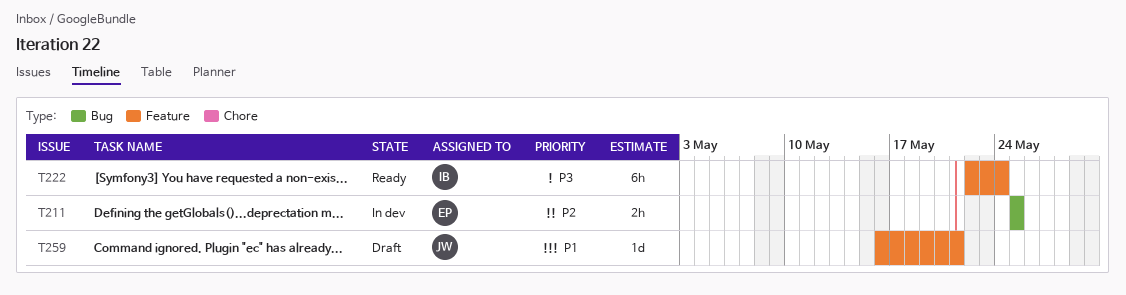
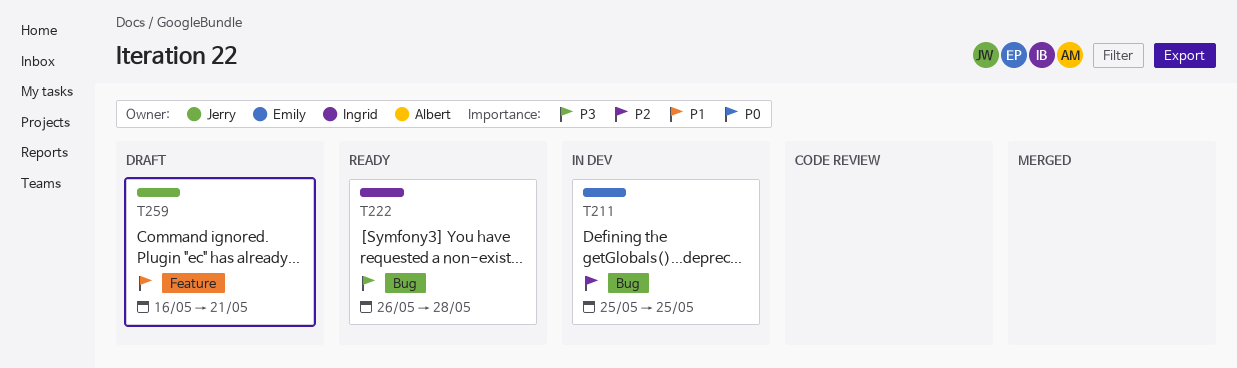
T222, label: Feature -> Bug
T222, start: May 22 -> May 26
T222, due: May 24 -> May 28

